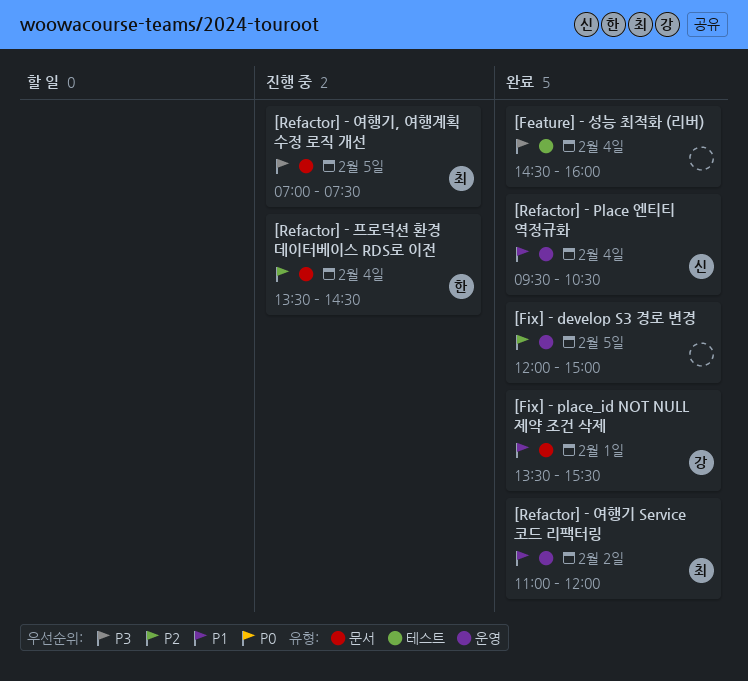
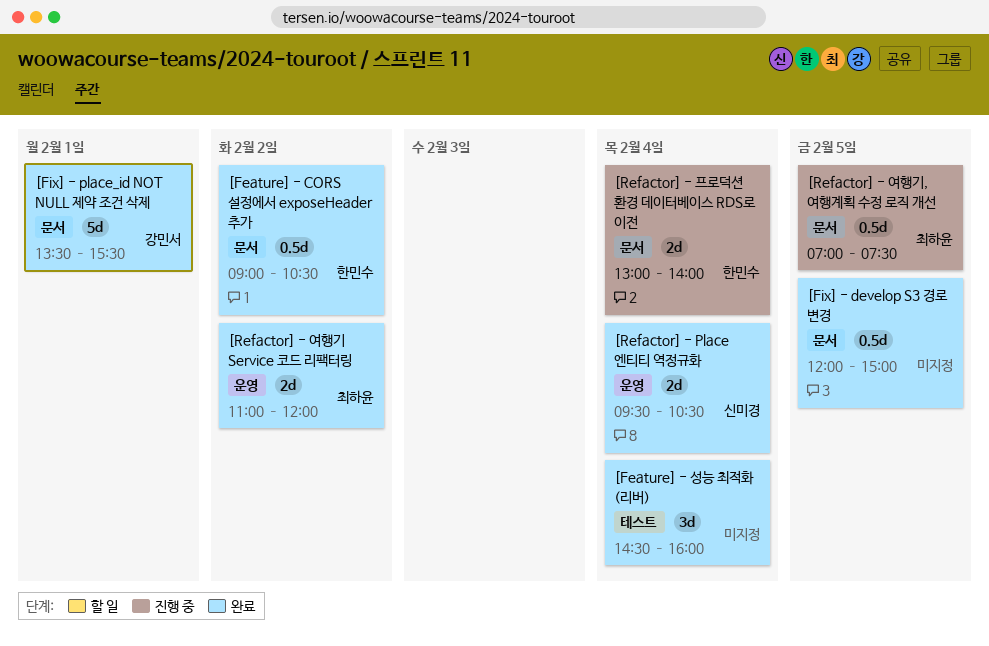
[Feature] - CORS 설정에서 exposeHeader 추가: none -> present
[Fix] - develop S3 경로 변경, label: 운영 -> 문서
[Refactor] - 프로덕션 환경 데이터베이스 RDS로 이전, begins: 13:30 -> 13:00
[Refactor] - 프로덕션 환경 데이터베이스 RDS로 이전, ends: 14:30 -> 14:00

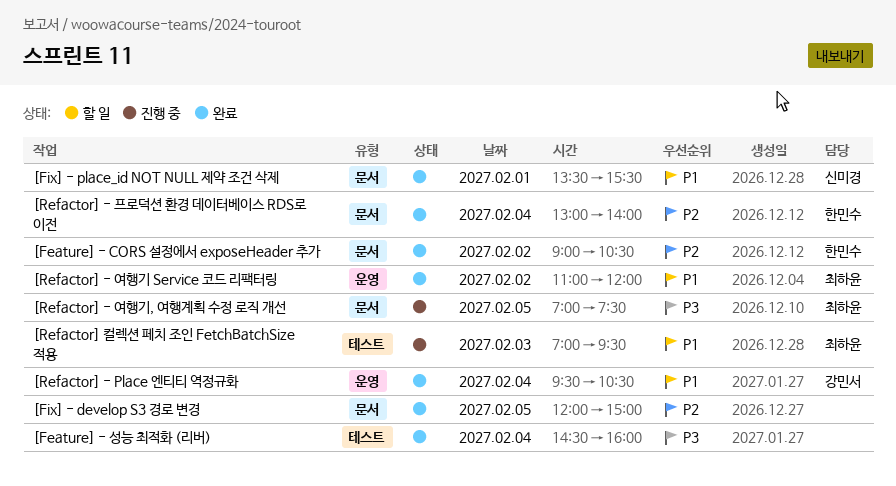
[Fix] - place_id NOT NULL 제약 조건 삭제, owner: 강민서 -> 신미경
[Refactor] - Place 엔티티 역정규화, owner: 신미경 -> 강민서
[Refactor] - 프로덕션 환경 데이터베이스 RDS로 이전, status: 진행 중 -> 완료
[Refactor] 컬렉션 페치 조인 FetchBatchSize 적용: none -> present

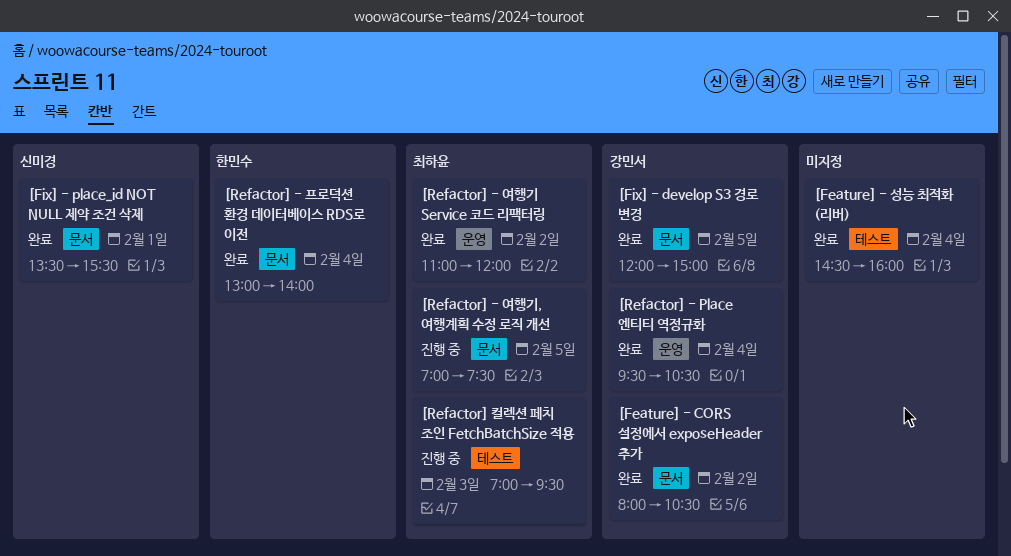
[Feature] - CORS 설정에서 exposeHeader 추가, owner: 한민수 -> 강민서
[Feature] - CORS 설정에서 exposeHeader 추가, begins: 09:00 -> 08:00
[Fix] - develop S3 경로 변경, owner: none -> 강민서

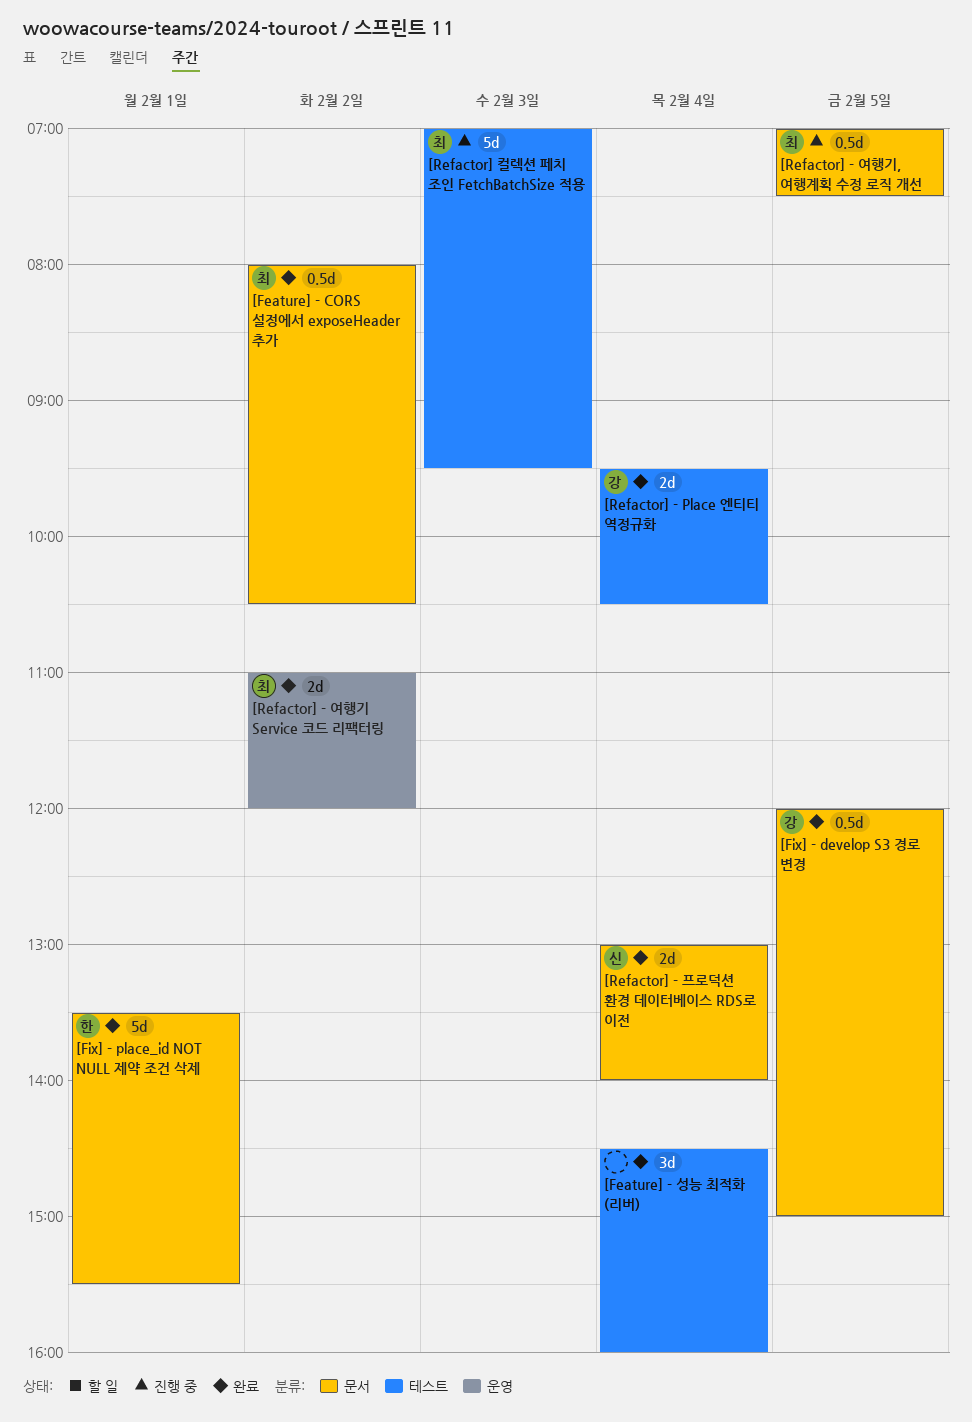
[Feature] - CORS 설정에서 exposeHeader 추가, owner: 강민서 -> 최하윤
[Fix] - place_id NOT NULL 제약 조건 삭제, owner: 신미경 -> 한민수
[Refactor] - Place 엔티티 역정규화, label: 운영 -> 테스트
[Refactor] - 프로덕션 환경 데이터베이스 RDS로 이전, owner: 한민수 -> 신미경

